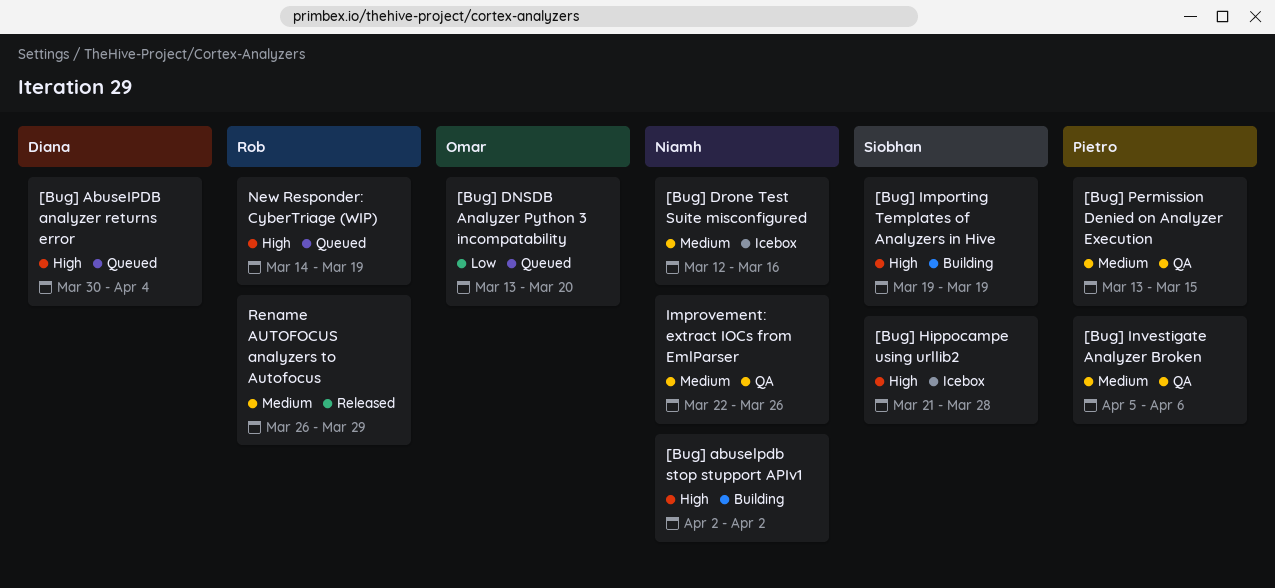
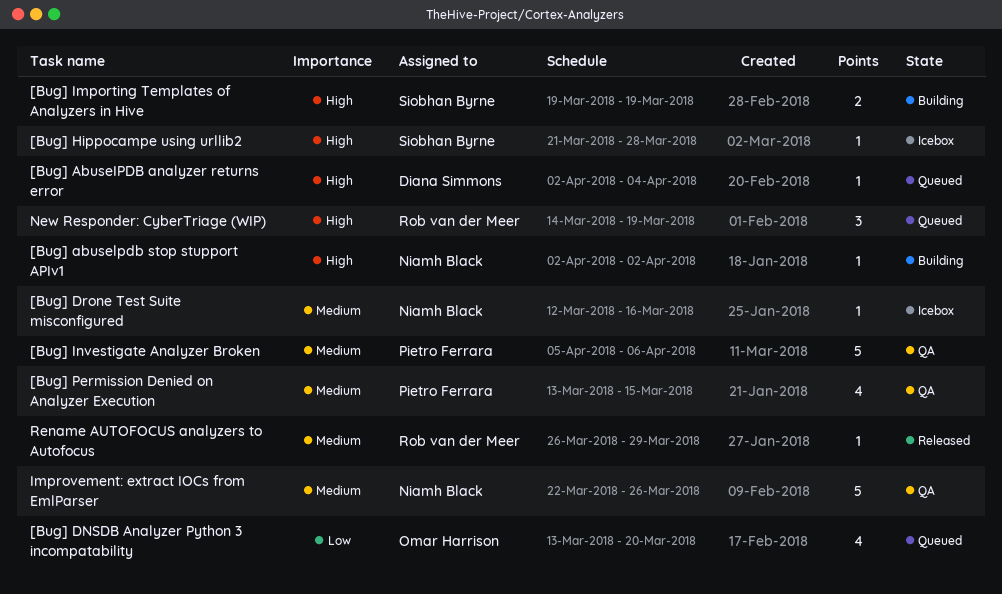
[Bug] AbuseIPDB analyzer returns error, start: Mar 30 -> Apr 2

